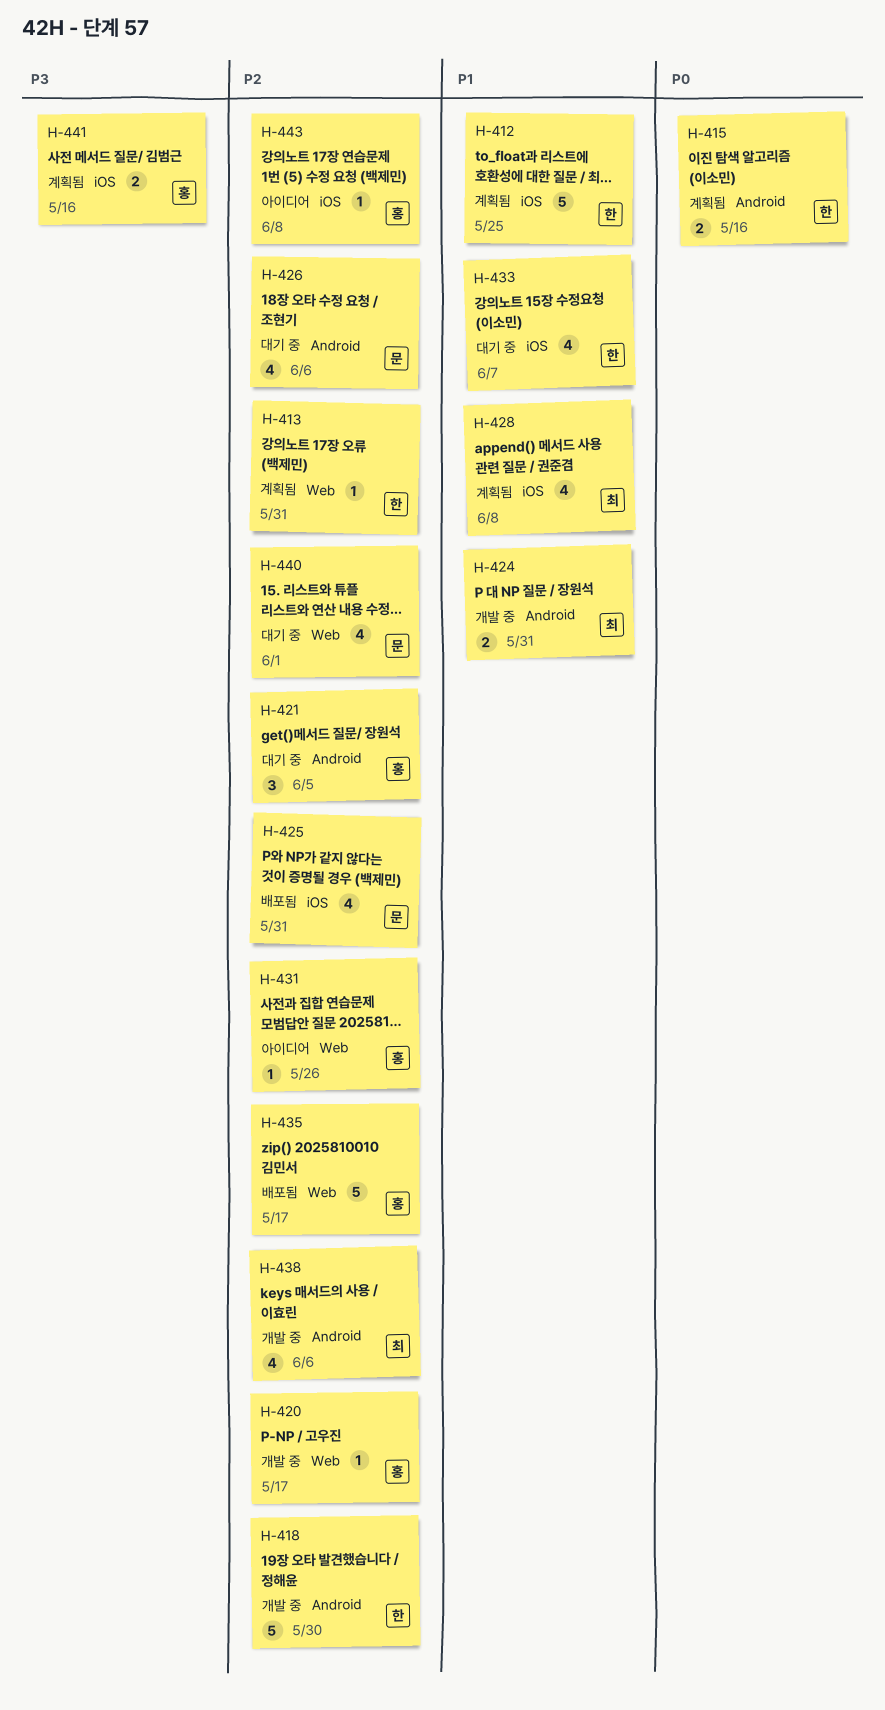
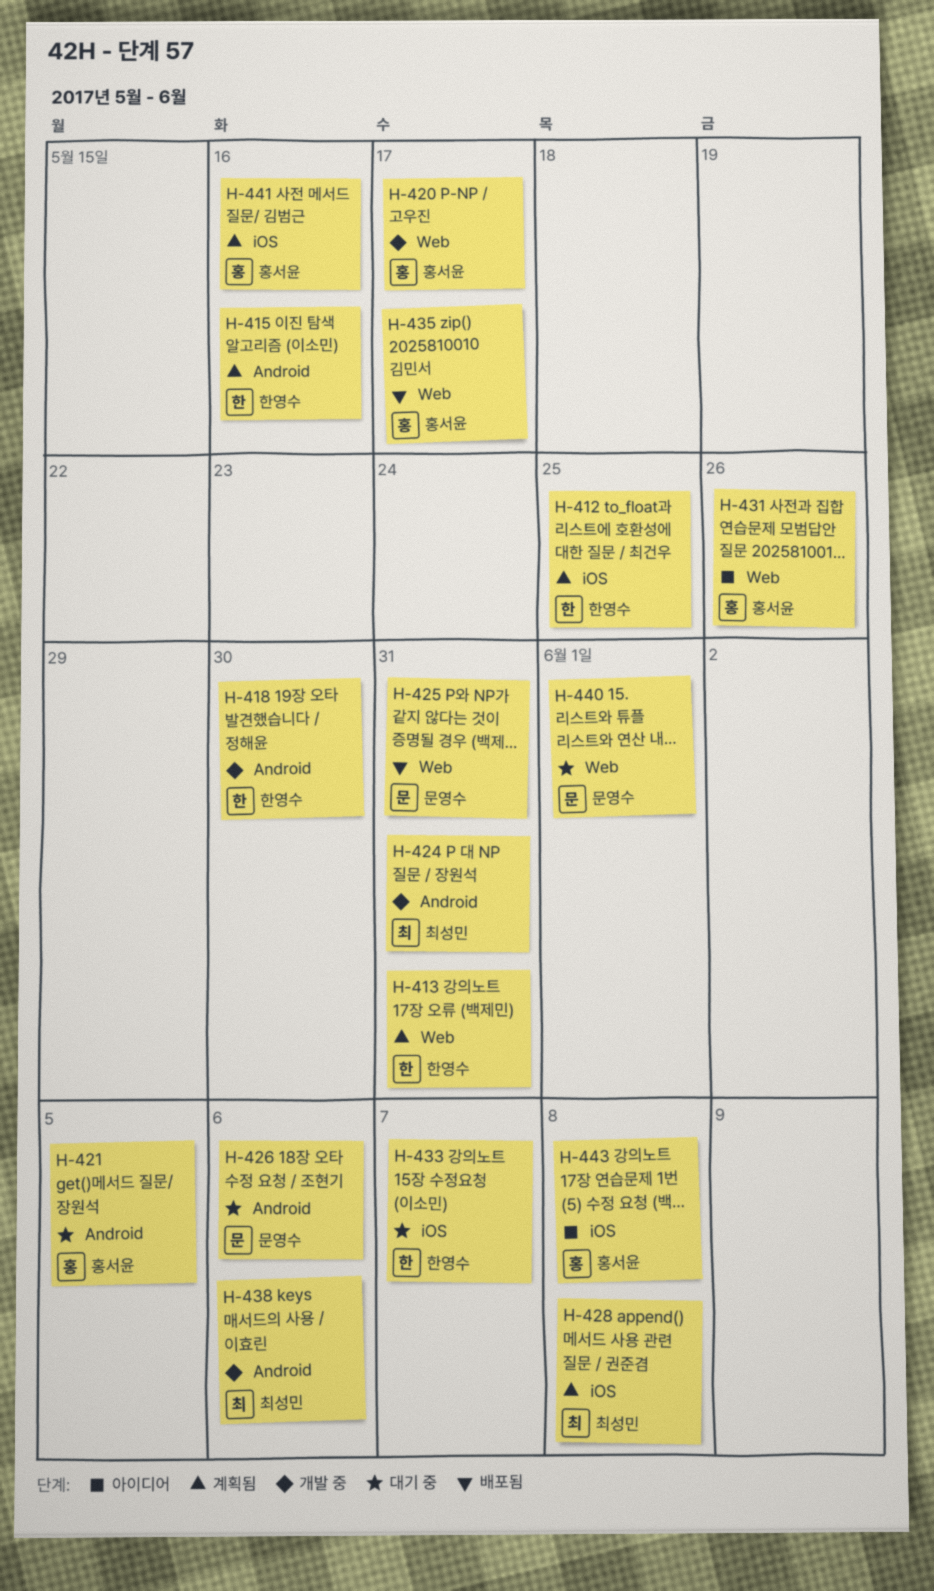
H-425, label: iOS -> Web

